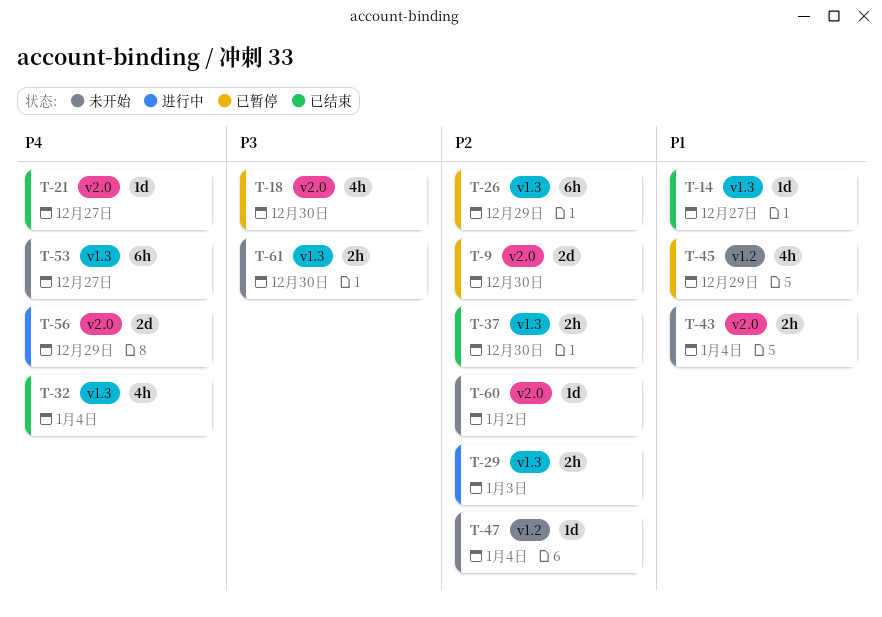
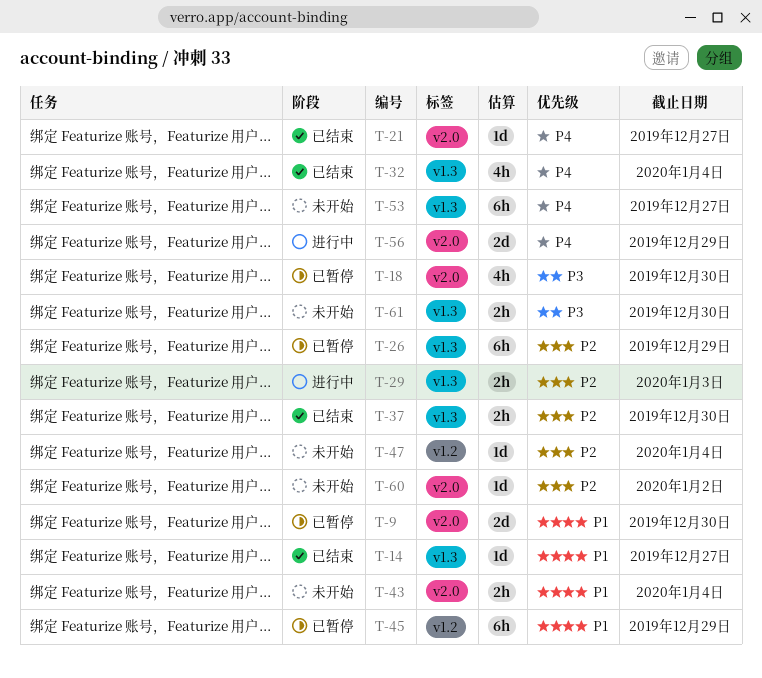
T-9, priority: P2 -> P1
T-45, estimate: 4h -> 6h

